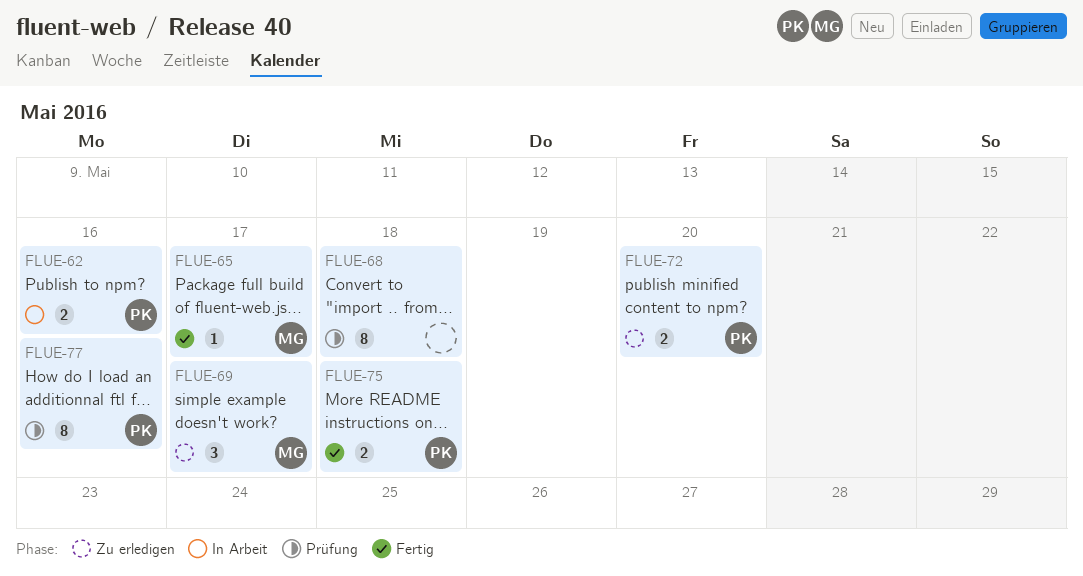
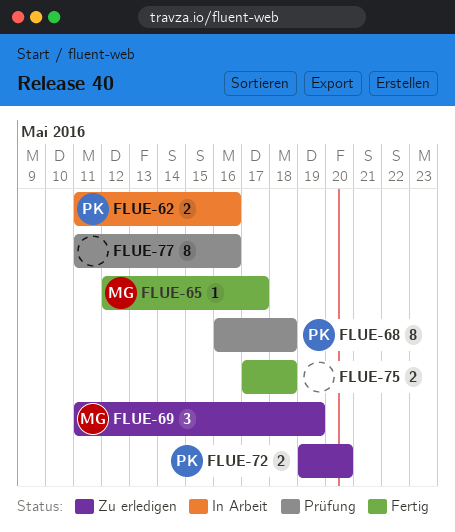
FLUE-68, owner: none -> PK
FLUE-69, due: May 17 -> May 19
FLUE-75, owner: PK -> none
FLUE-77, owner: PK -> none

